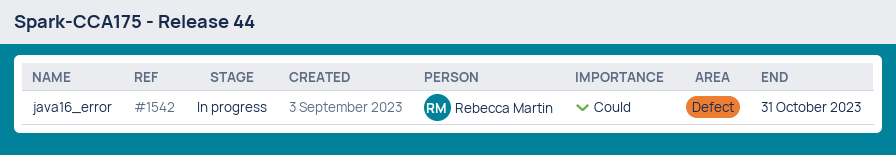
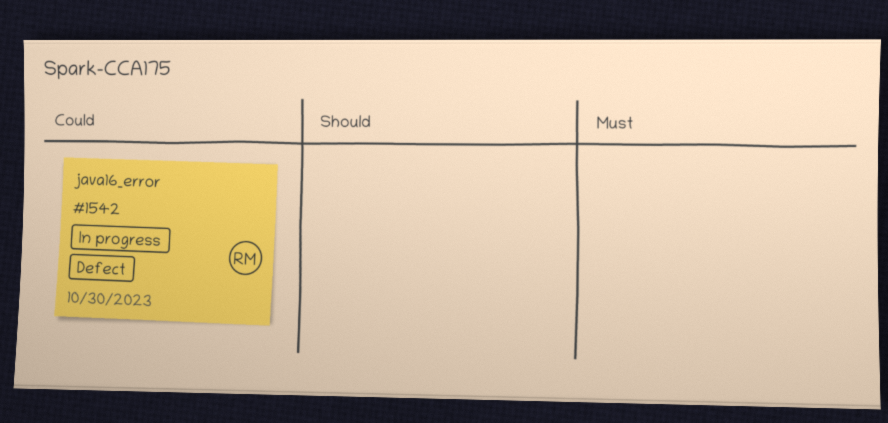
#1542, due: Oct 31 -> Oct 30

